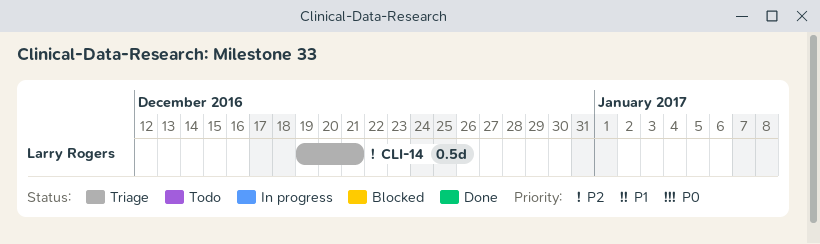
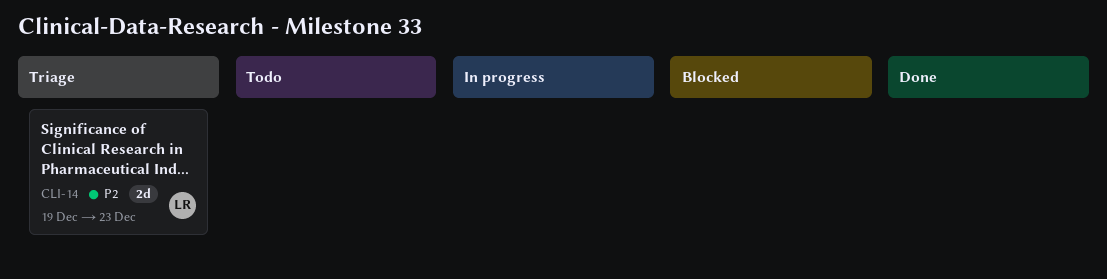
CLI-14, estimate: 0.5d -> 2d
CLI-14, due: Dec 21 -> Dec 23

